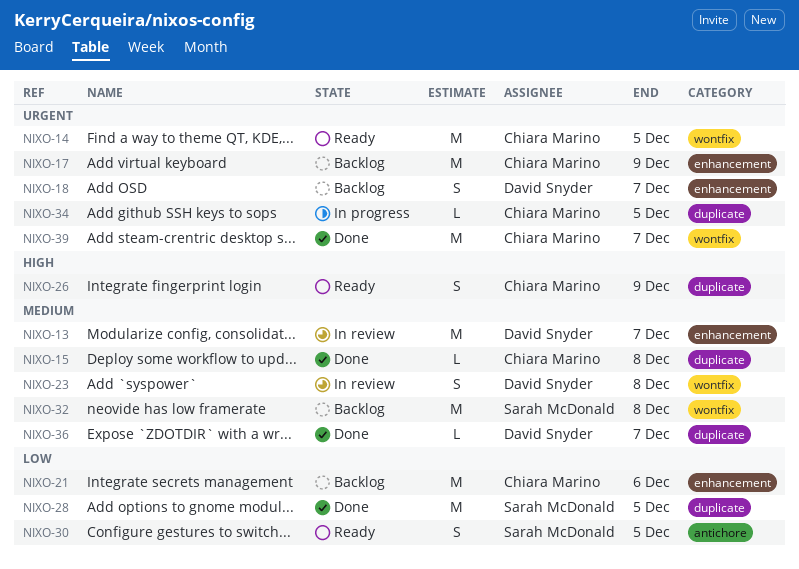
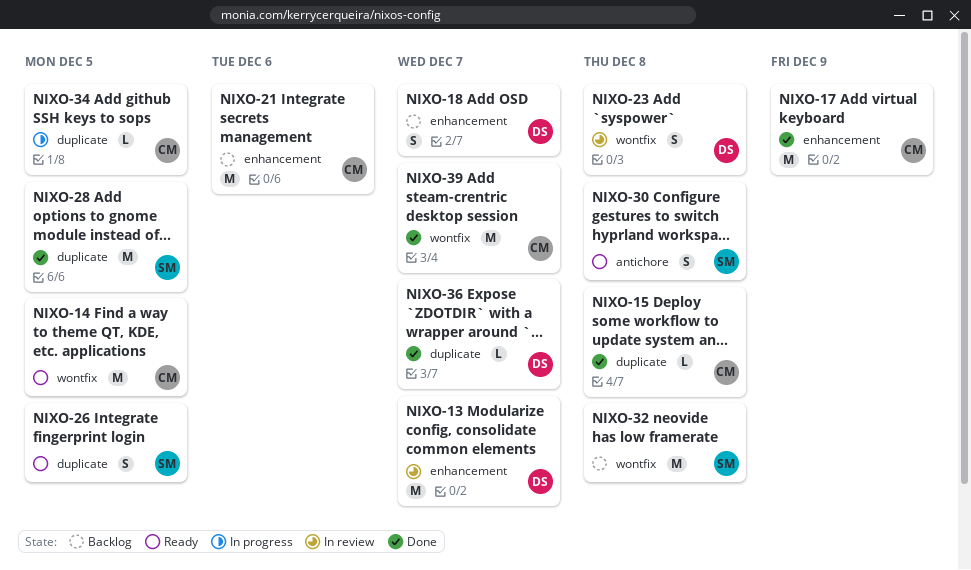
NIXO-17, status: Backlog -> Done
NIXO-26, owner: Chiara Marino -> Sarah McDonald
NIXO-26, due: Dec 9 -> Dec 5
NIXO-30, due: Dec 5 -> Dec 8

